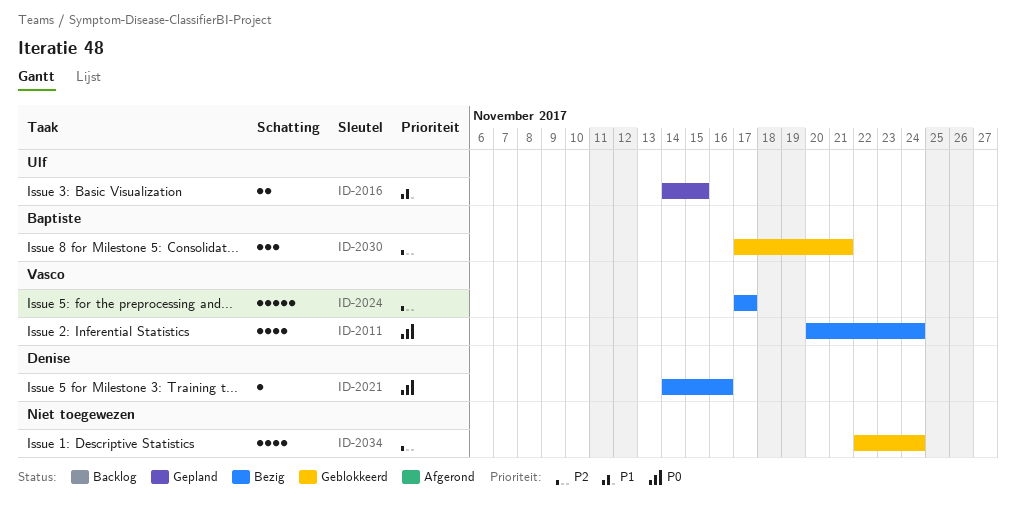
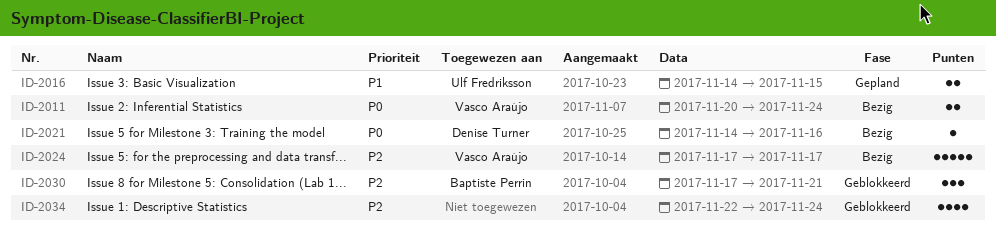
ID-2011, estimate: 4 -> 2

